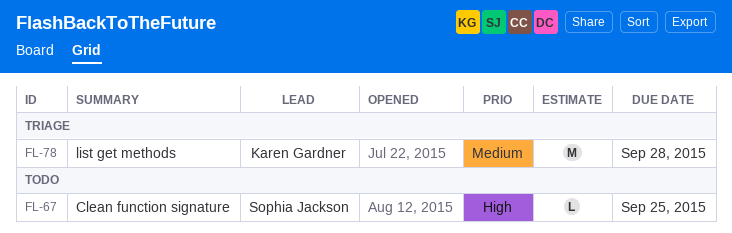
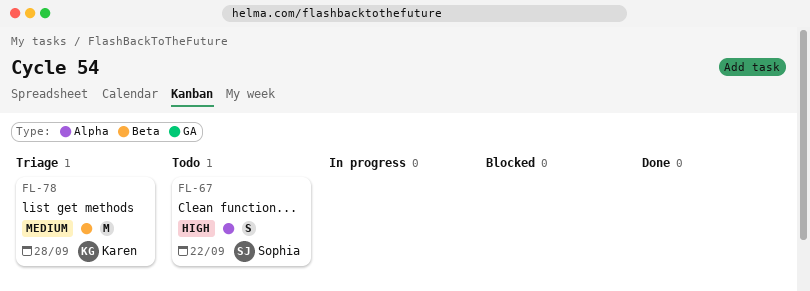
FL-67, estimate: L -> S
FL-67, due: Sep 25 -> Sep 22

